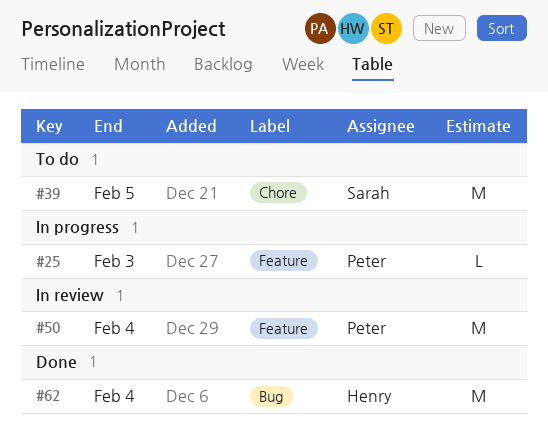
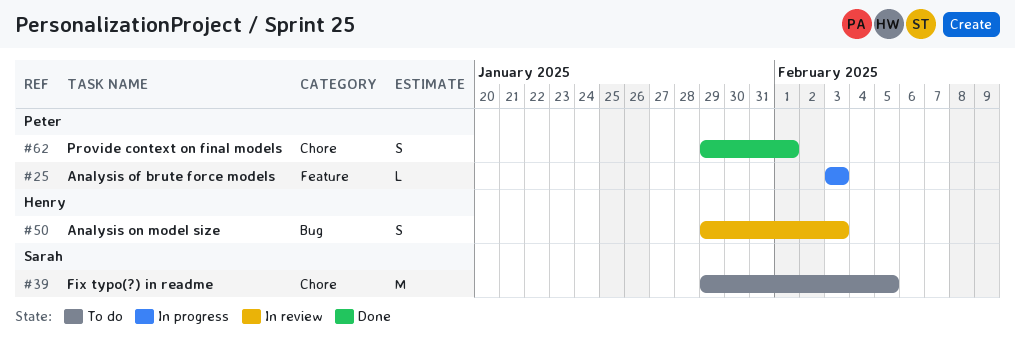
#50, owner: Peter -> Henry
#50, label: Feature -> Bug
#50, estimate: M -> S
#50, due: Feb 4 -> Feb 3
#62, owner: Henry -> Peter
#62, label: Bug -> Chore
#62, estimate: M -> S
#62, due: Feb 4 -> Feb 1

